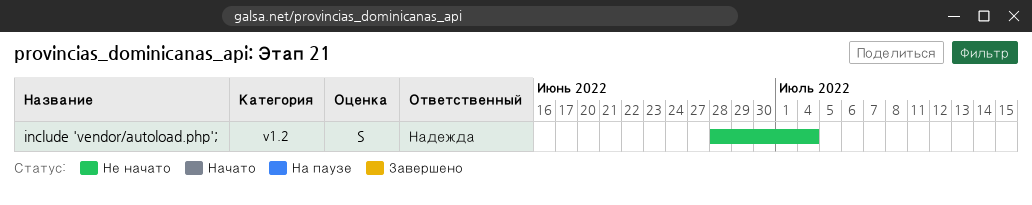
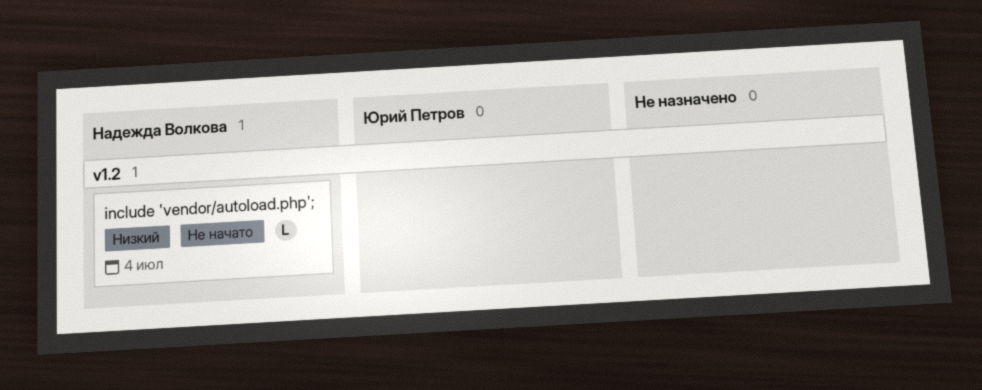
include 'vendor/autoload.php';, estimate: S -> L

